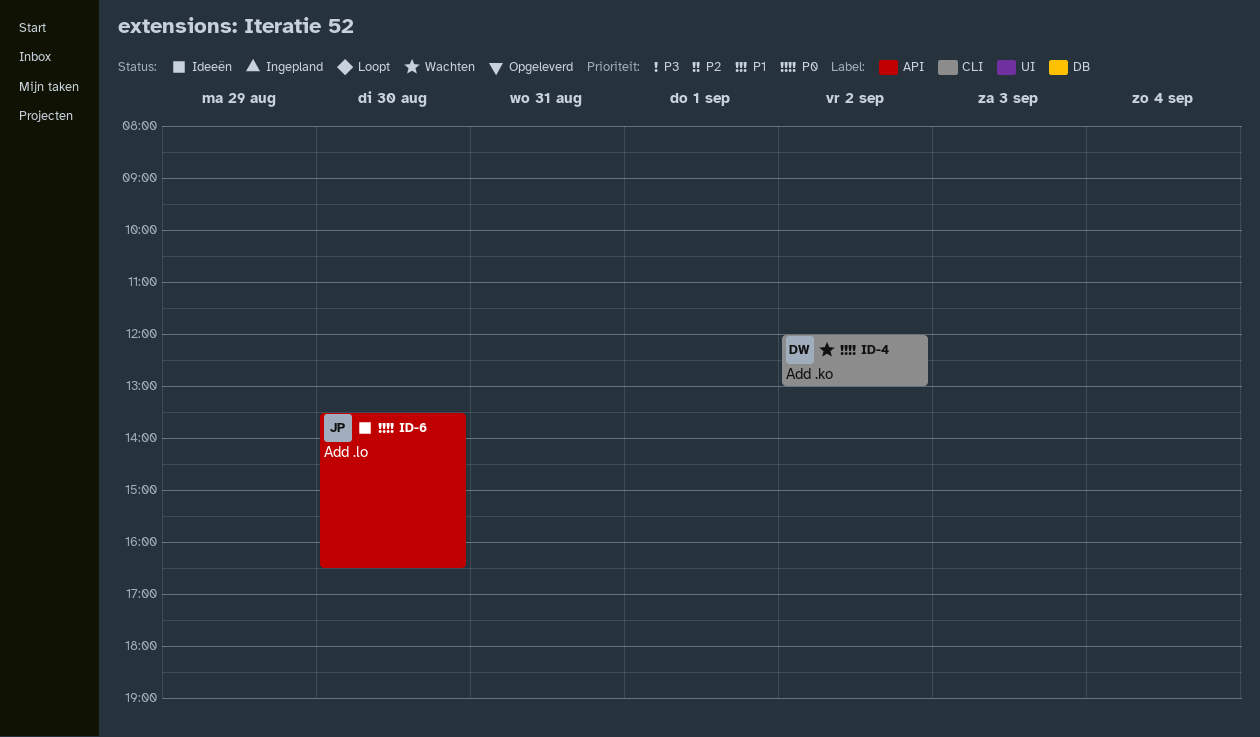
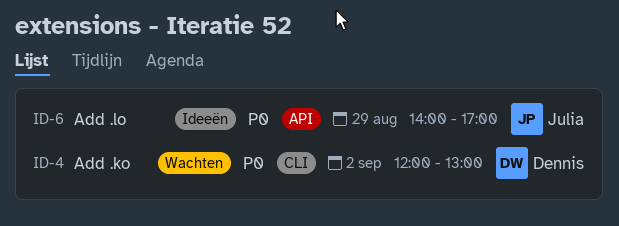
ID-6, day: Aug 30 -> Aug 29
ID-6, begins: 13:30 -> 14:00
ID-6, ends: 16:30 -> 17:00

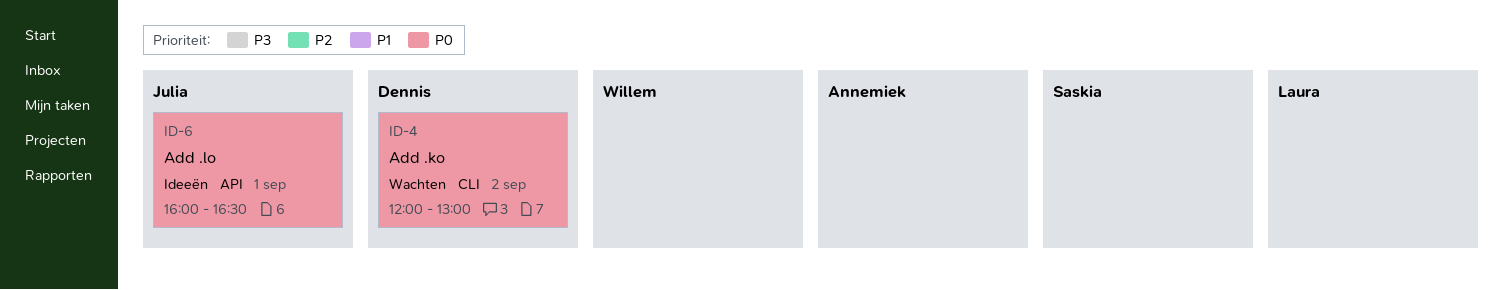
ID-6, day: Aug 29 -> Sep 1
ID-6, begins: 14:00 -> 16:00
ID-6, ends: 17:00 -> 16:30

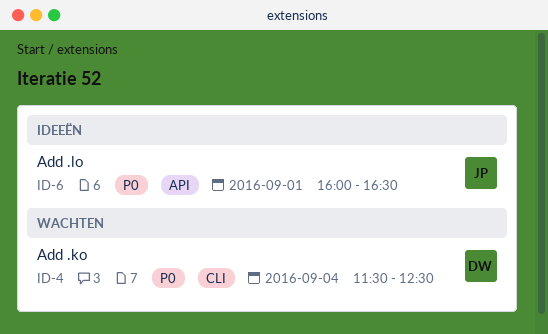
ID-4, day: Sep 2 -> Sep 4
ID-4, begins: 12:00 -> 11:30
ID-4, ends: 13:00 -> 12:30

